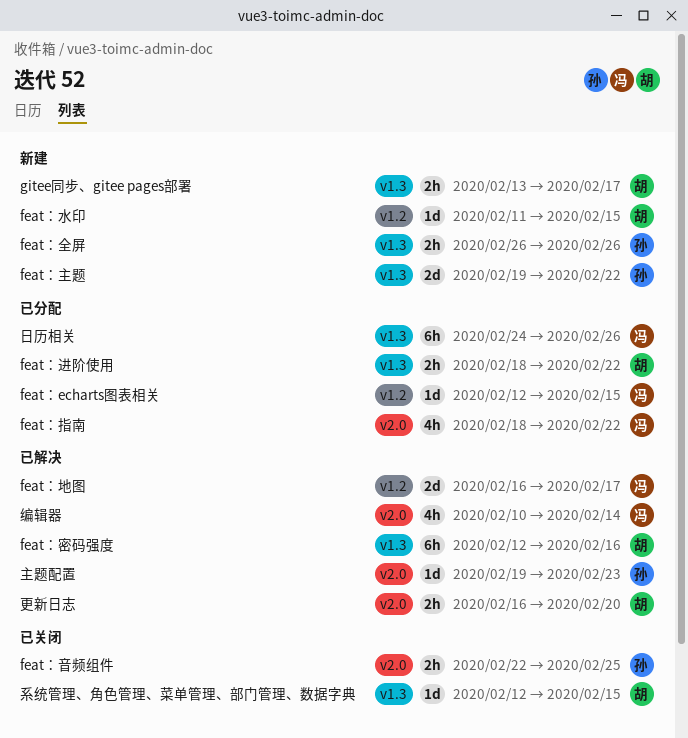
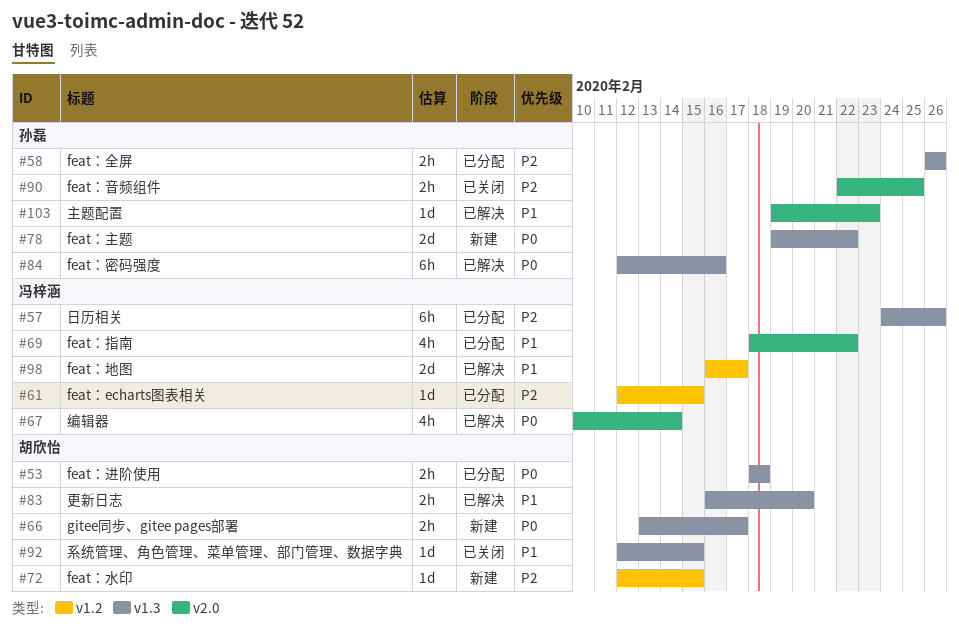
feat：全屏, status: 新建 -> 已分配
feat：密码强度, owner: 胡欣怡 -> 孙磊
feat：水印, start: Feb 11 -> Feb 12
feat：进阶使用, due: Feb 22 -> Feb 18
更新日志, label: v2.0 -> v1.3

